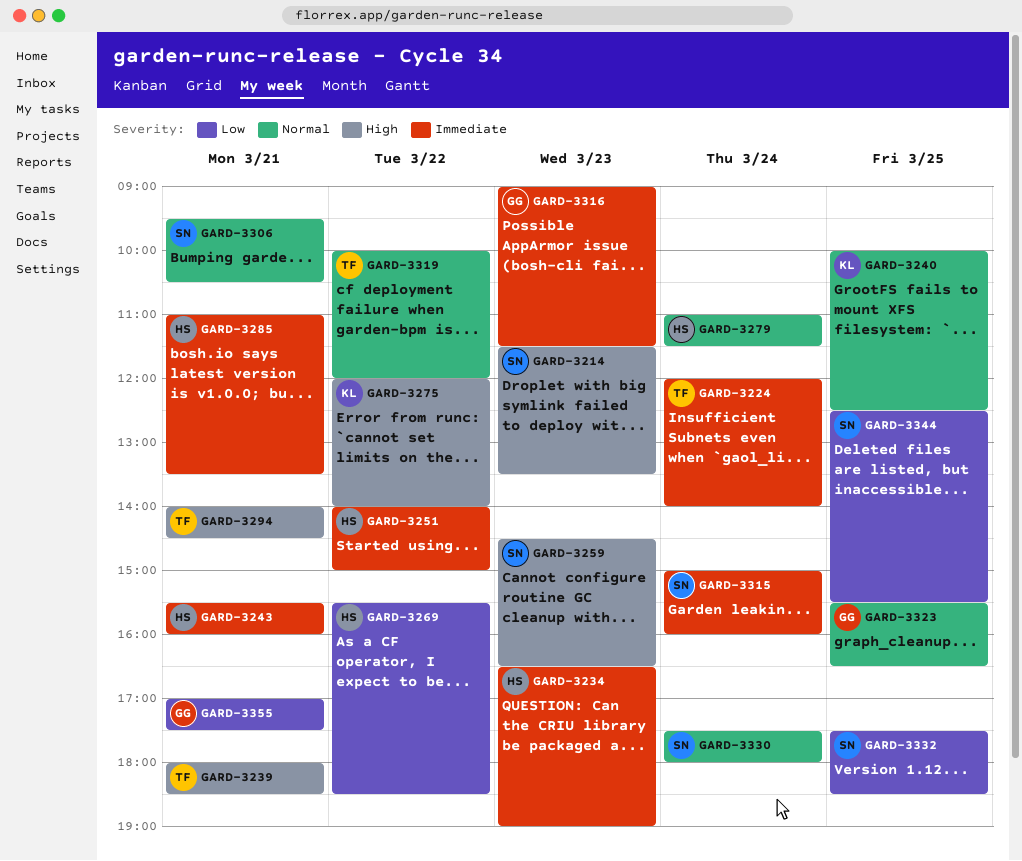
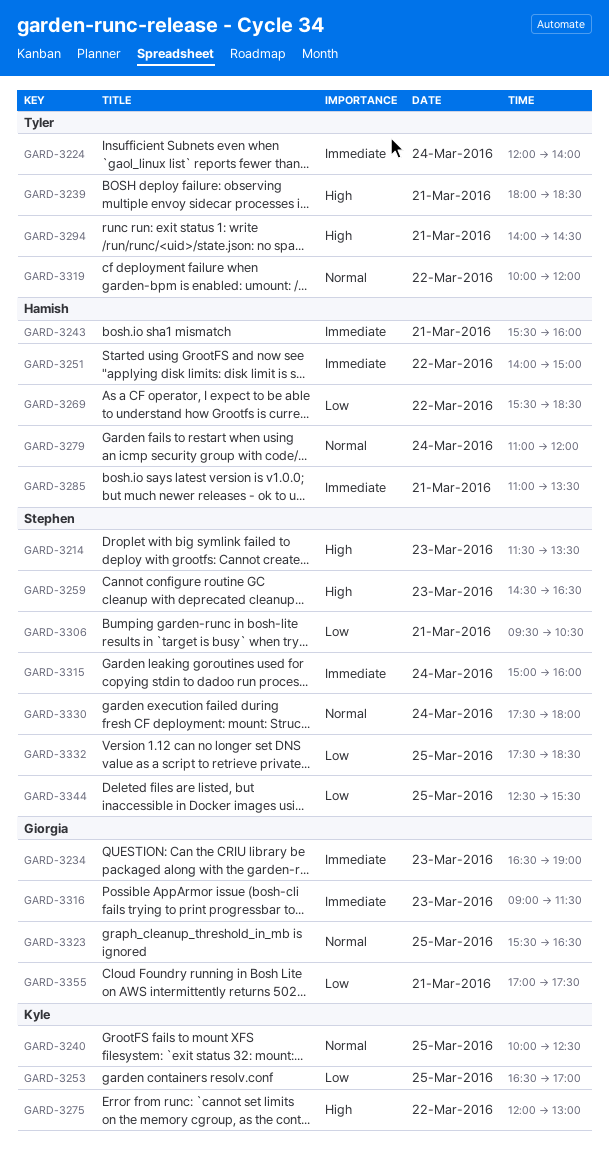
GARD-3234, owner: Hamish -> Giorgia
GARD-3253: none -> present
GARD-3275, ends: 14:00 -> 13:00
GARD-3279, ends: 11:30 -> 12:00
GARD-3306, priority: Normal -> Low

